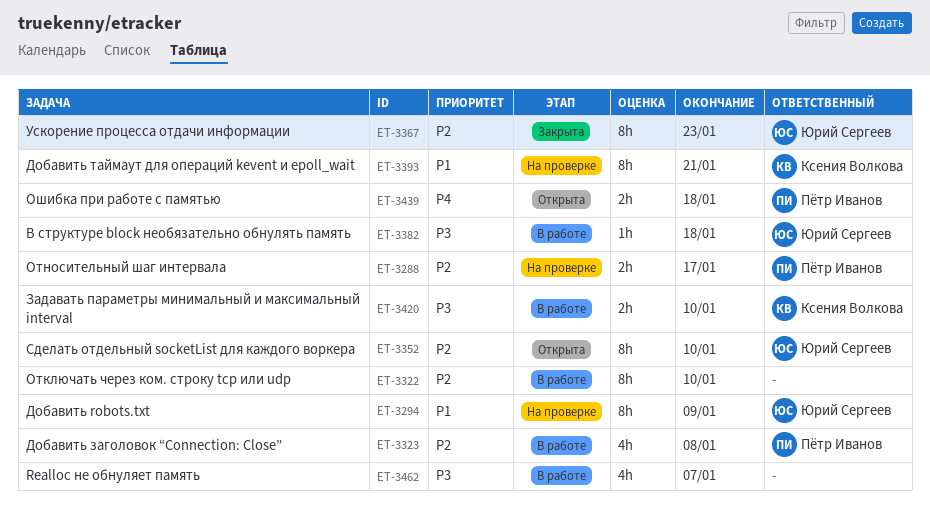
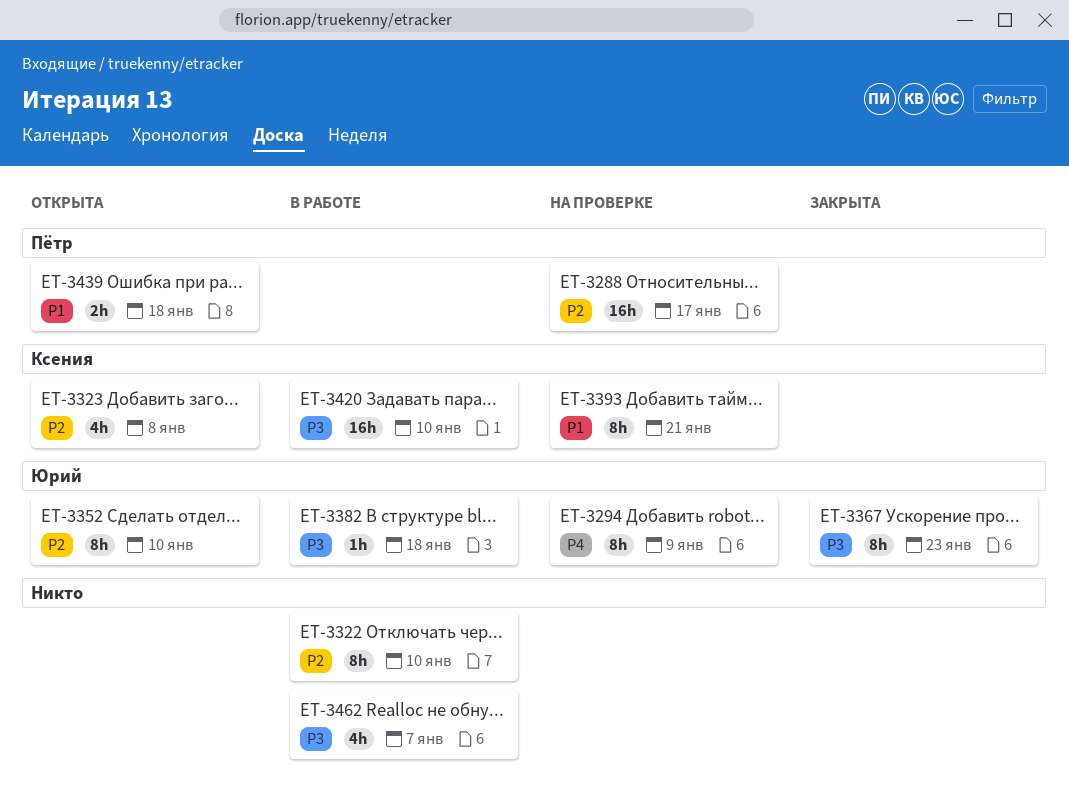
ET-3288, estimate: 2h -> 16h
ET-3294, priority: P1 -> P4
ET-3323, status: В работе -> Открыта
ET-3323, owner: Пётр Иванов -> Ксения Волкова
ET-3367, priority: P2 -> P3
ET-3420, estimate: 2h -> 16h
ET-3439, priority: P4 -> P1

